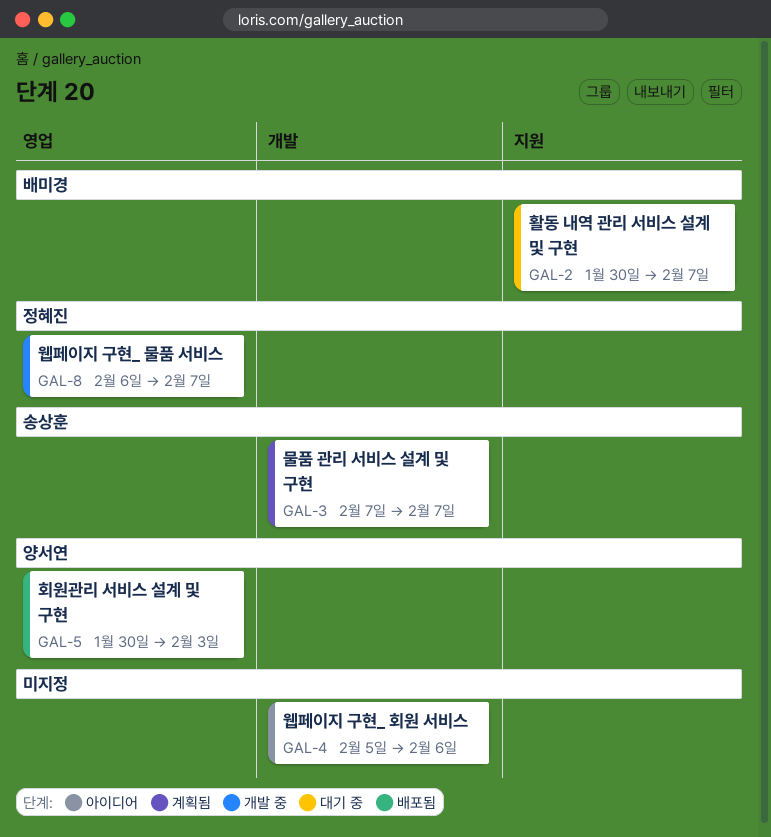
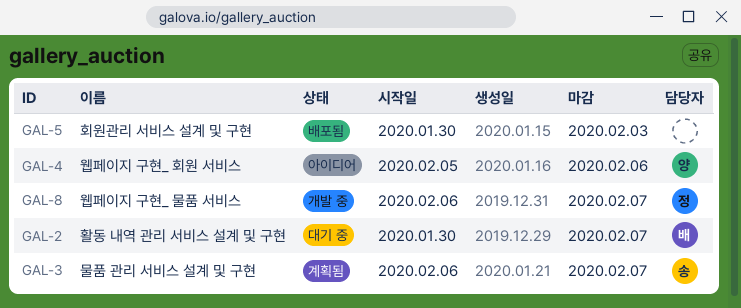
GAL-3, start: Feb 7 -> Feb 6
GAL-4, owner: none -> 양서연
GAL-5, owner: 양서연 -> none

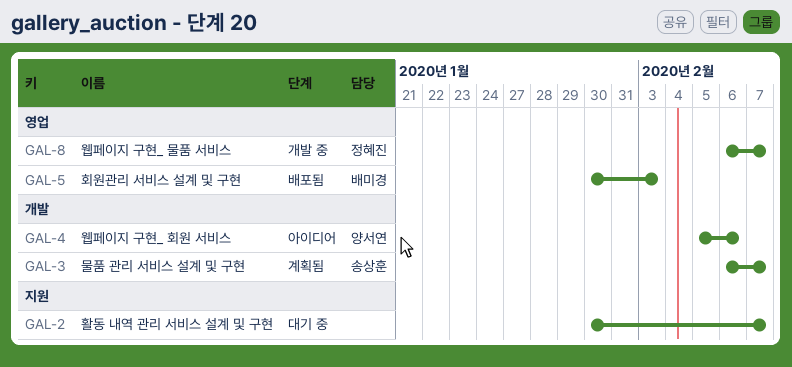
GAL-2, owner: 배미경 -> none
GAL-5, owner: none -> 배미경

